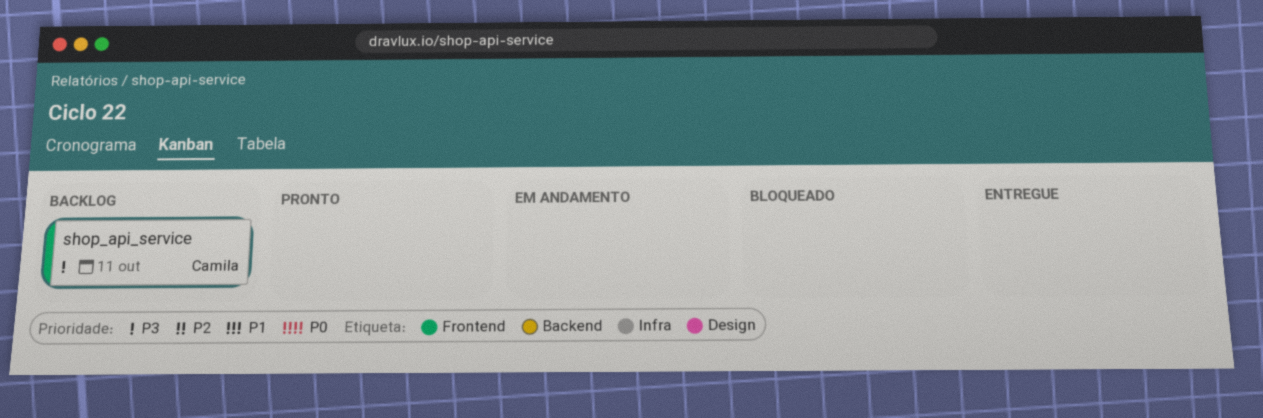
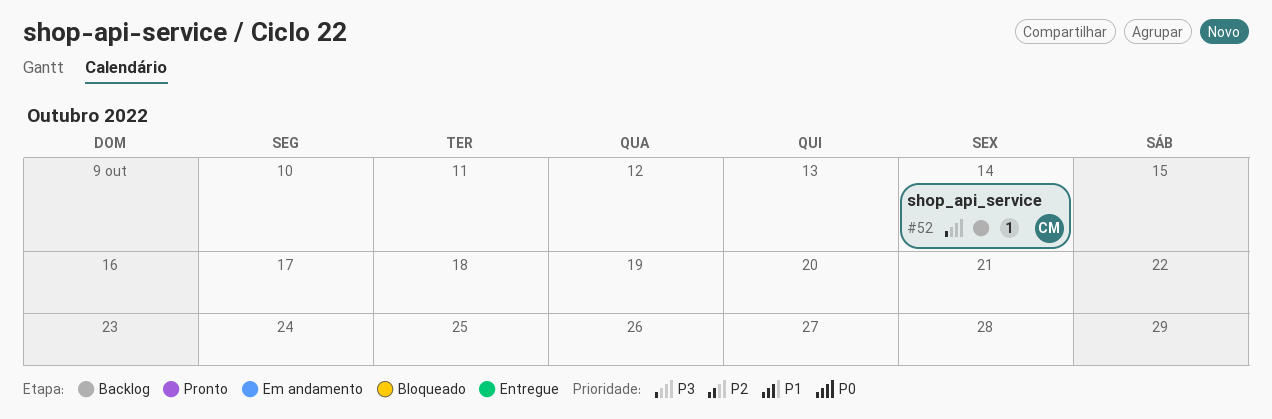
shop_api_service, due: Oct 11 -> Oct 14

